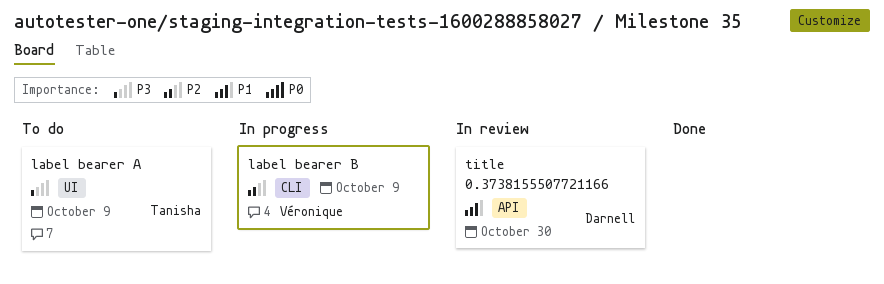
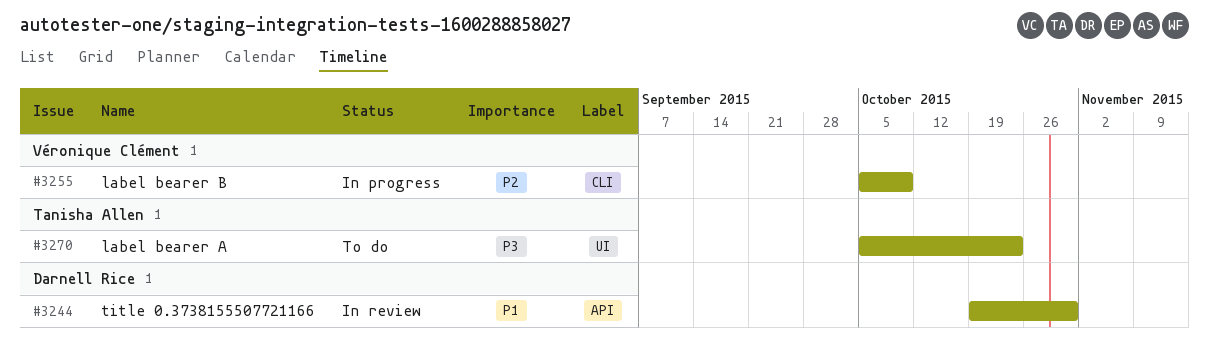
label bearer A, due: Oct 9 -> Oct 23

